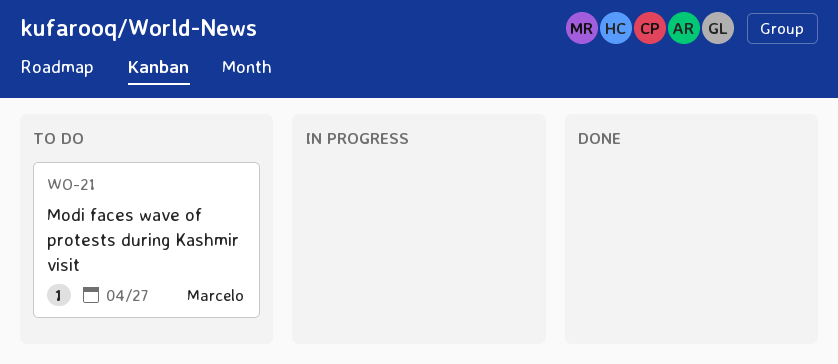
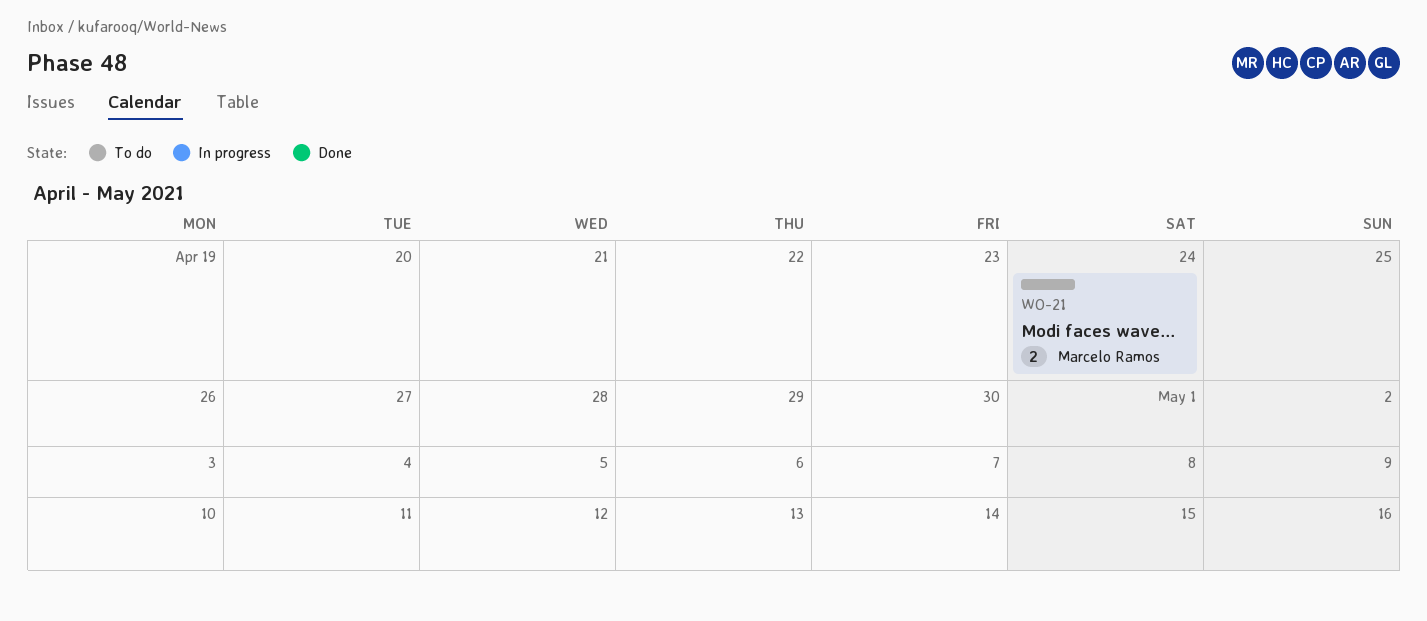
WO-21, estimate: 1 -> 2
WO-21, due: Apr 27 -> Apr 24

